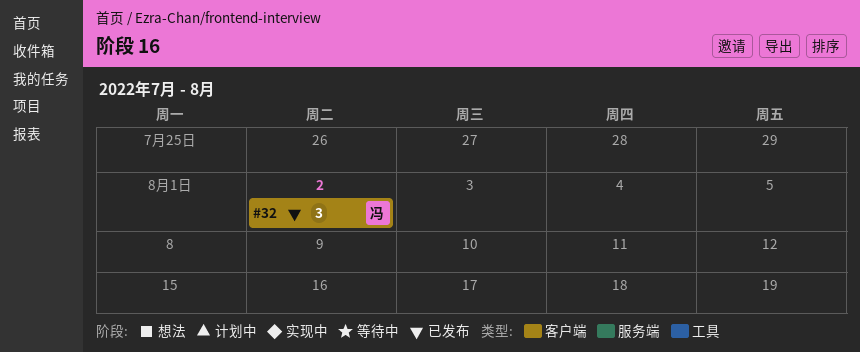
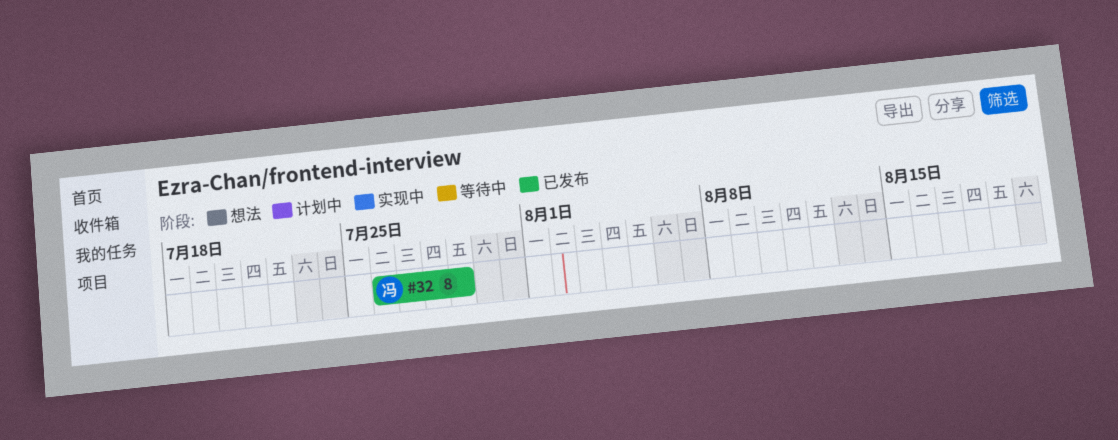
#32, estimate: 3 -> 8
#32, due: Aug 2 -> Jul 29

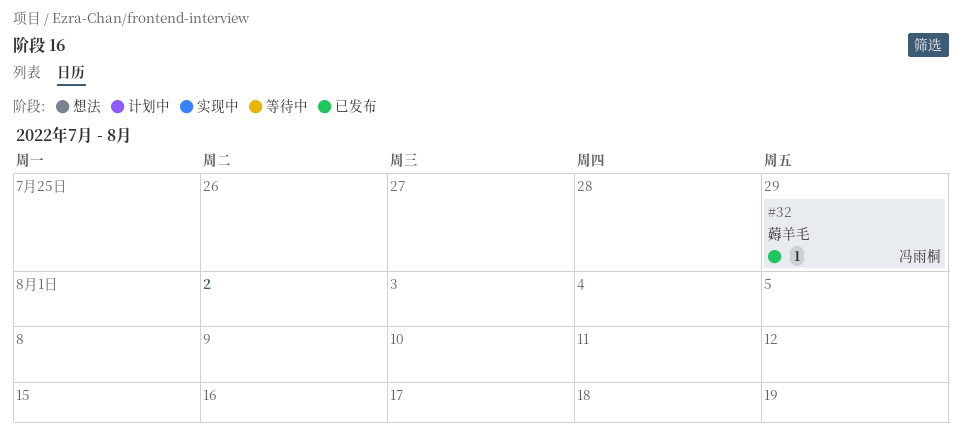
#32, estimate: 8 -> 1

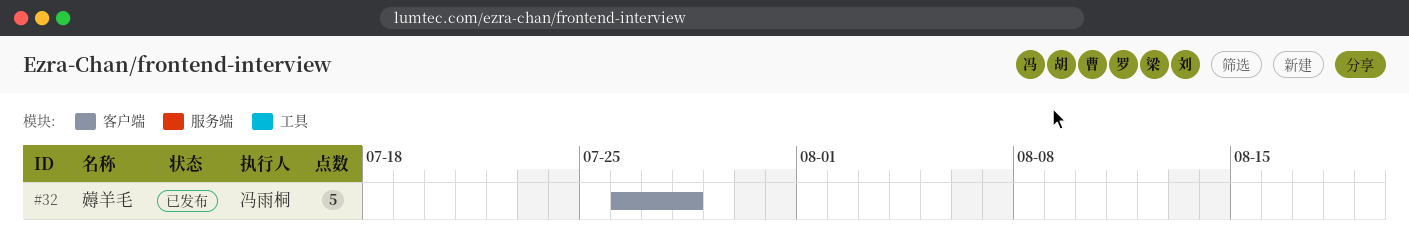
#32, estimate: 1 -> 5
#32, due: Jul 29 -> Jul 28

